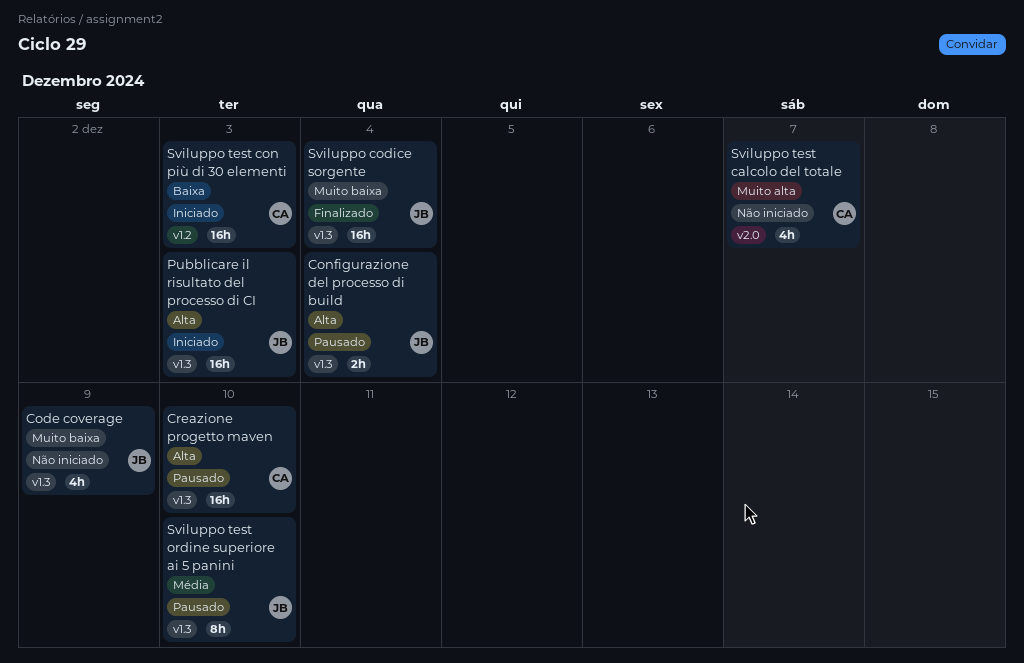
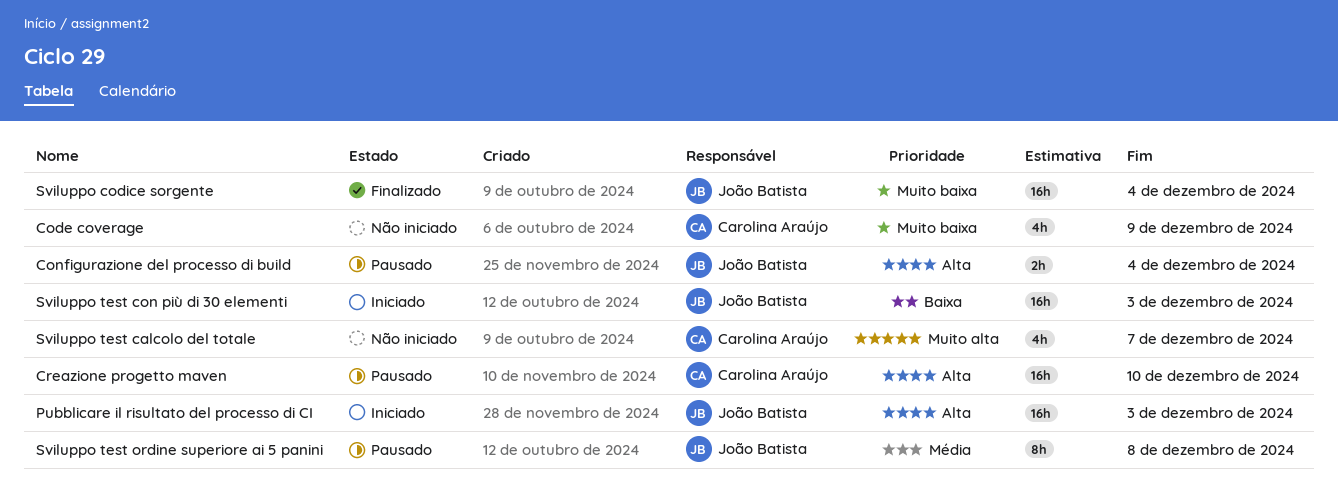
Code coverage, owner: João Batista -> Carolina Araújo
Sviluppo test con più di 30 elementi, owner: Carolina Araújo -> João Batista
Sviluppo test ordine superiore ai 5 panini, due: Dec 10 -> Dec 8

